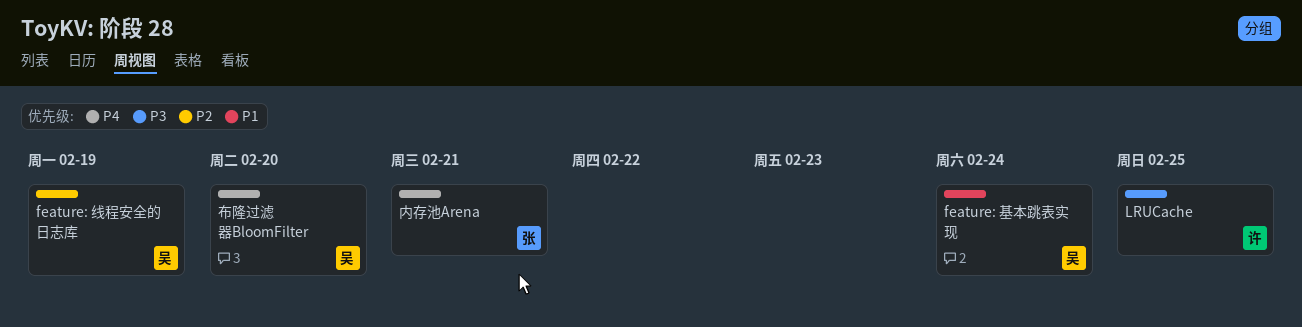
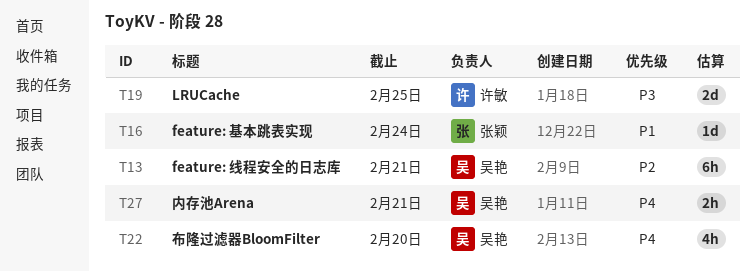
feature: 基本跳表实现, owner: 吴艳 -> 张颖
feature: 线程安全的日志库, due: Feb 19 -> Feb 21
内存池Arena, owner: 张颖 -> 吴艳

